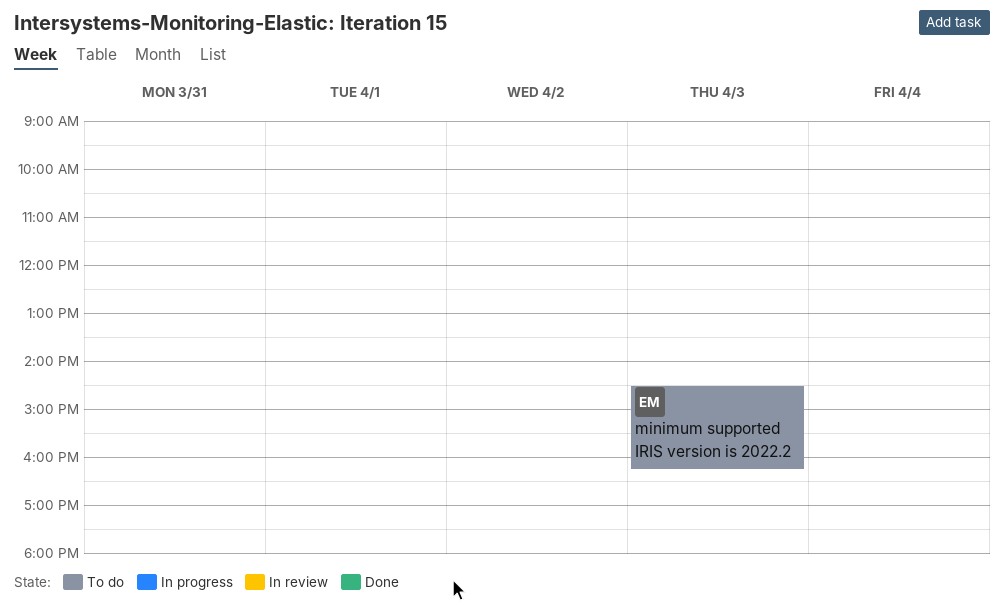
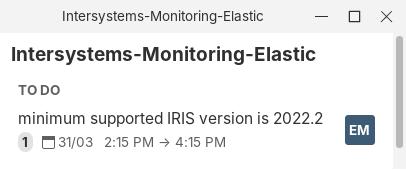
minimum supported IRIS version is 2022.2, day: Apr 3 -> Mar 31
minimum supported IRIS version is 2022.2, begins: 14:30 -> 14:15

